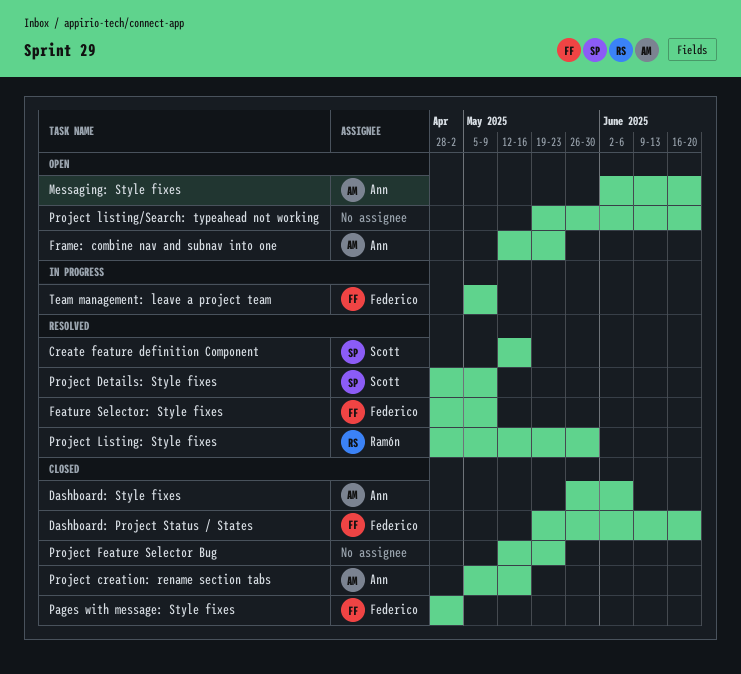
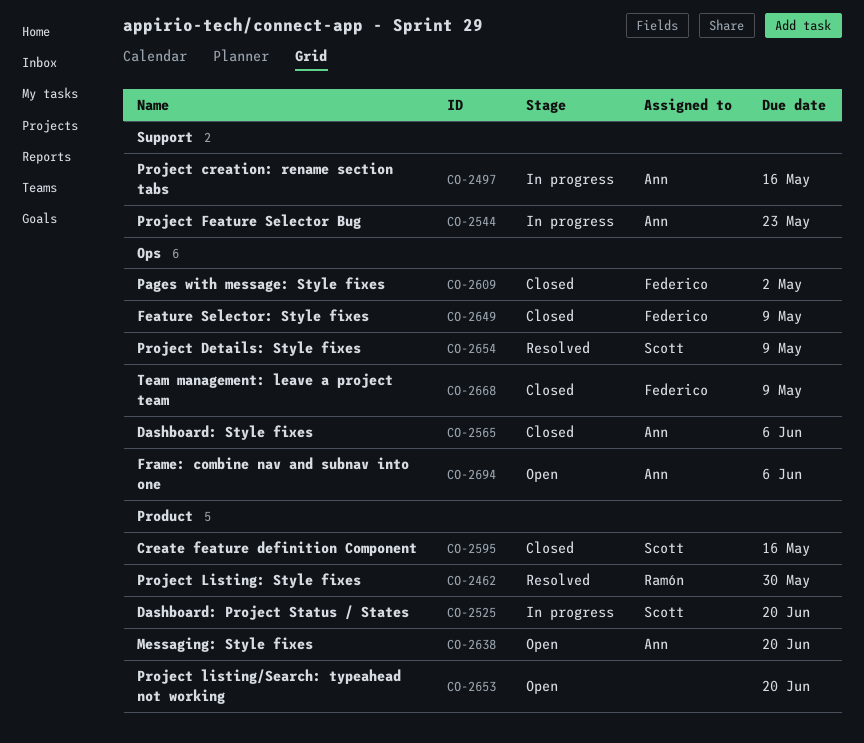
Create feature definition Component, status: Resolved -> Closed
Dashboard: Project Status / States, status: Closed -> In progress
Dashboard: Project Status / States, owner: Federico -> Scott
Feature Selector: Style fixes, status: Resolved -> Closed
Frame: combine nav and subnav into one, due: May 23 -> Jun 6
Project creation: rename section tabs, status: Closed -> In progress
Project Feature Selector Bug, status: Closed -> In progress
Project Feature Selector Bug, owner: none -> Ann
Team management: leave a project team, status: In progress -> Closed

